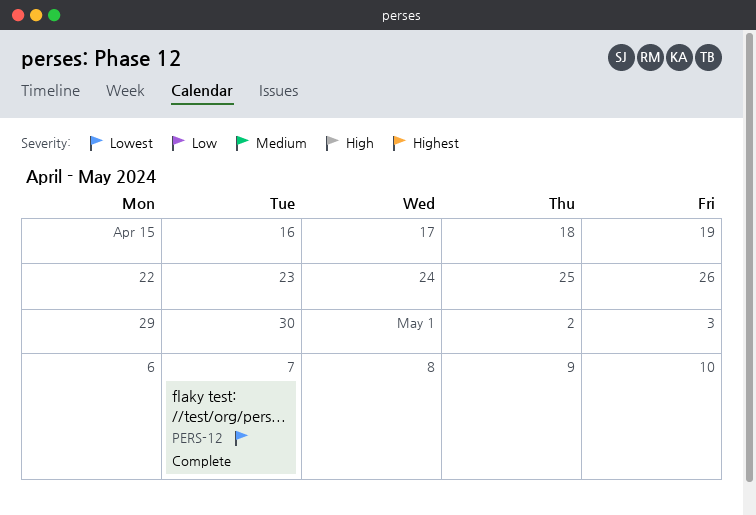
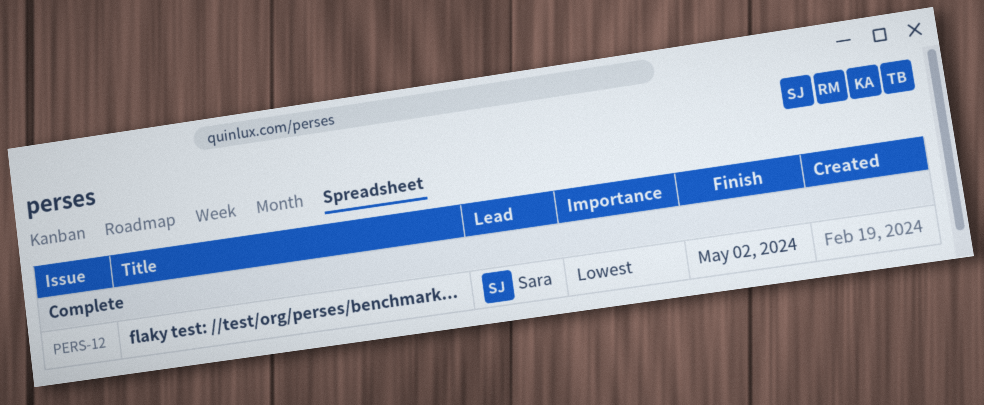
PERS-12, due: May 7 -> May 2

